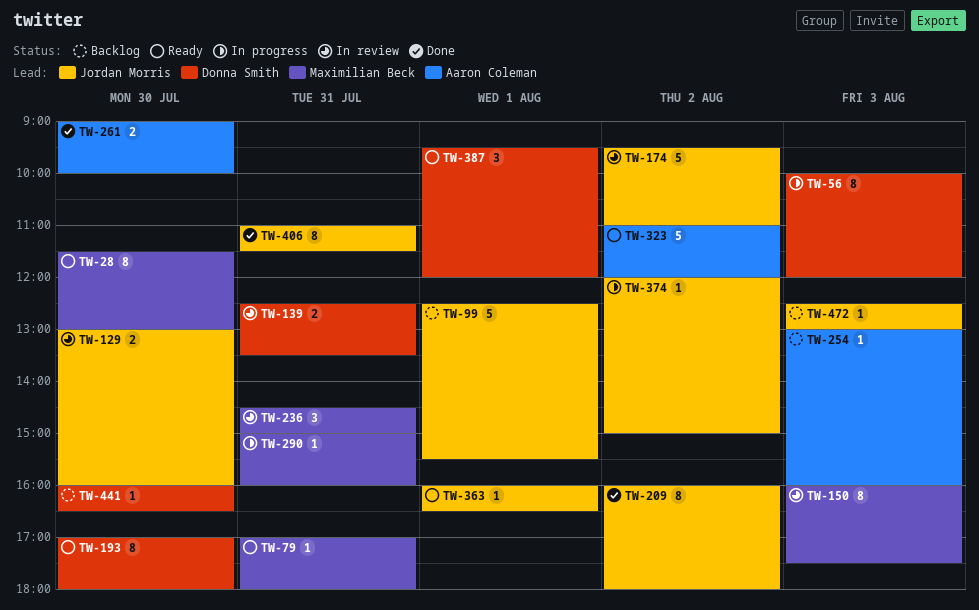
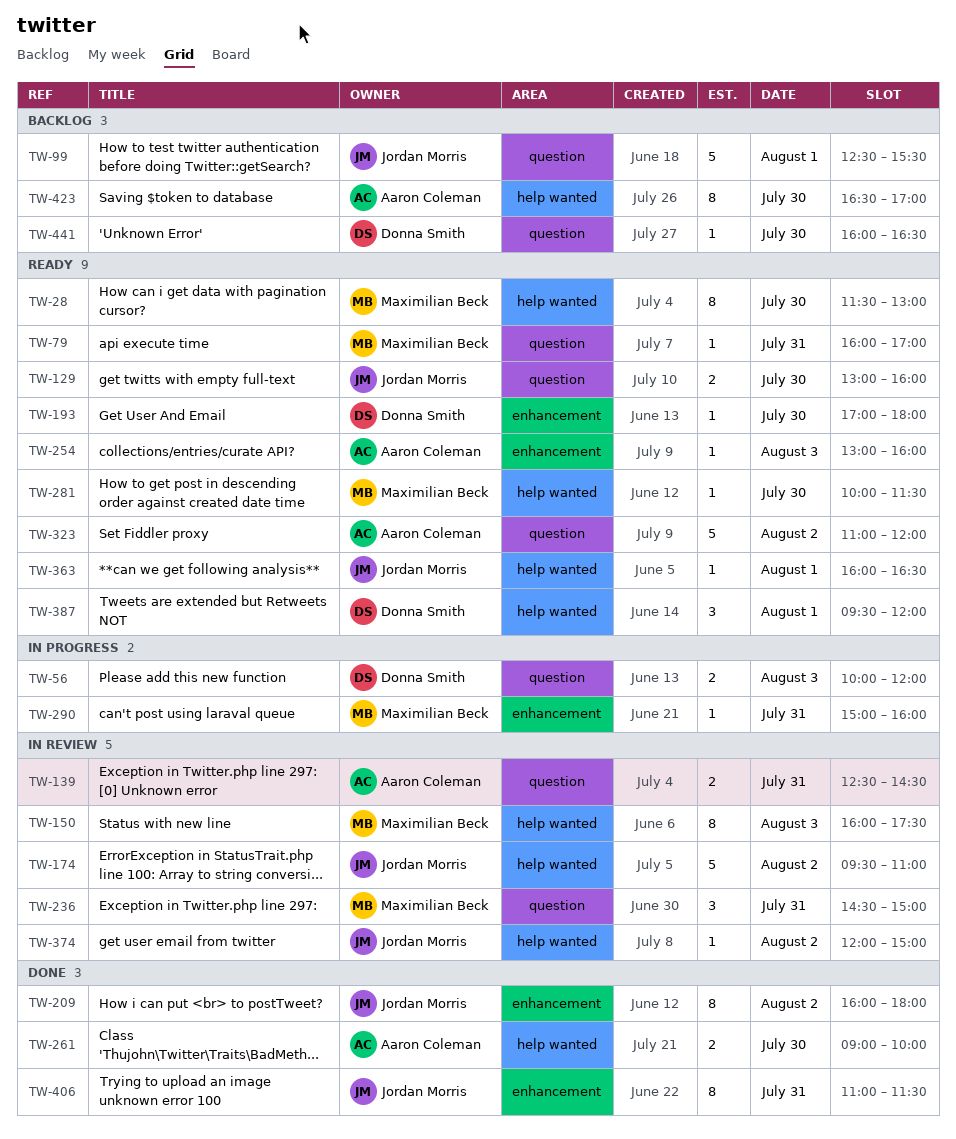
TW-56, estimate: 8 -> 2
TW-79, begins: 17:00 -> 16:00
TW-79, ends: 18:00 -> 17:00
TW-129, status: In review -> Ready
TW-139, owner: Donna Smith -> Aaron Coleman
TW-139, ends: 13:30 -> 14:30
TW-193, estimate: 8 -> 1
TW-254, status: Backlog -> Ready
TW-281: none -> present
TW-374, status: In progress -> In review
TW-423: none -> present
TW-472: present -> none

